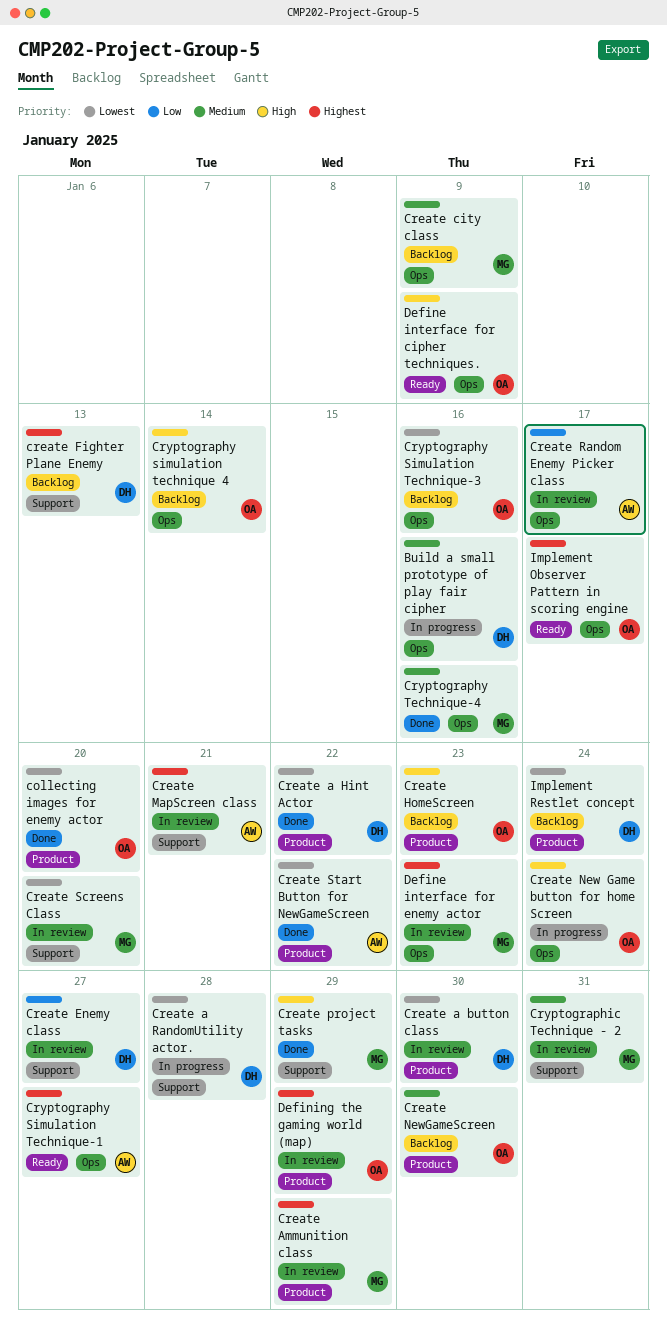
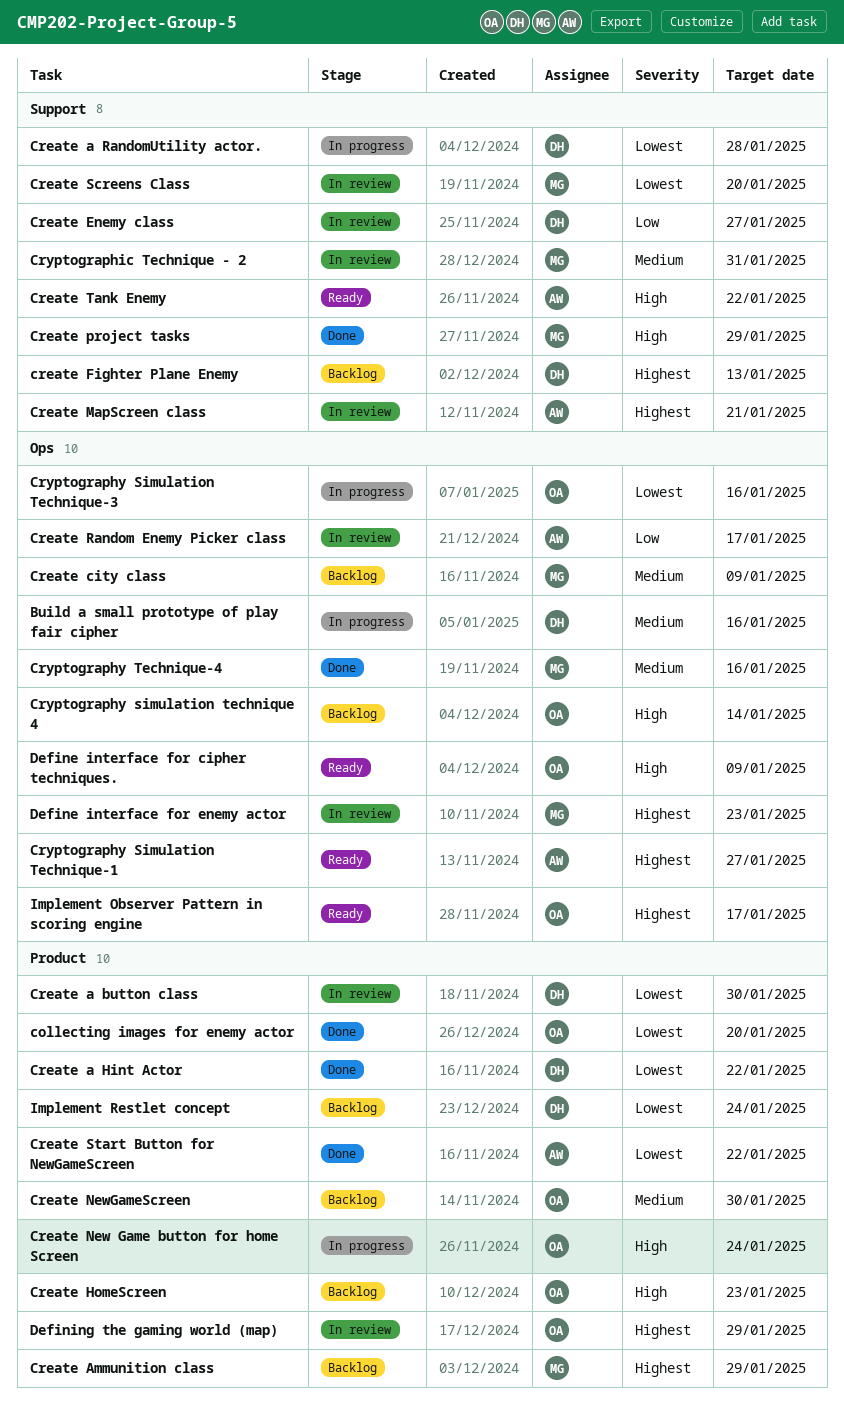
Create Ammunition class, status: In review -> Backlog
Create New Game button for home Screen, label: Ops -> Product
Create Tank Enemy: none -> present
Cryptography Simulation Technique-3, status: Backlog -> In progress

